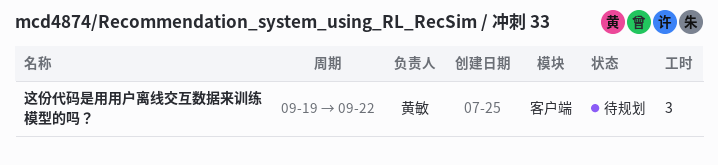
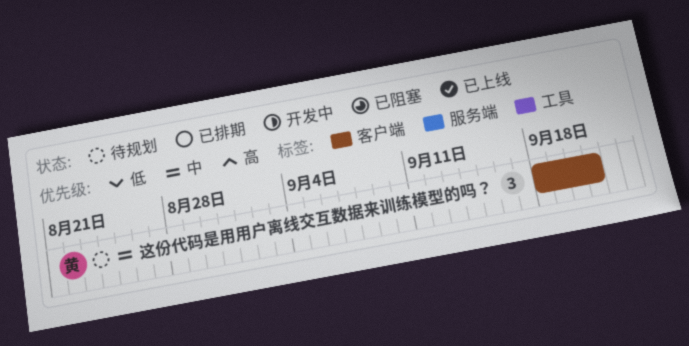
这份代码是用用户离线交互数据来训练模型的吗？, start: Sep 19 -> Sep 18
这份代码是用用户离线交互数据来训练模型的吗？, due: Sep 22 -> Sep 21

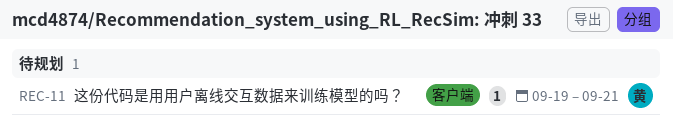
这份代码是用用户离线交互数据来训练模型的吗？, estimate: 3 -> 1
这份代码是用用户离线交互数据来训练模型的吗？, start: Sep 18 -> Sep 19

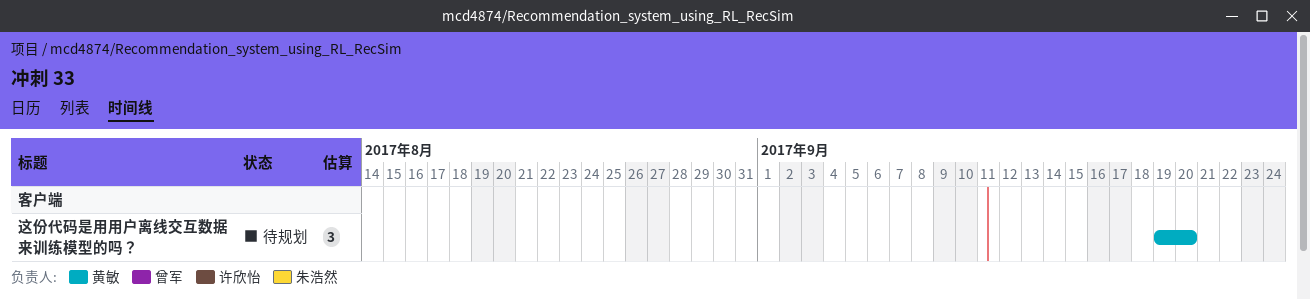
这份代码是用用户离线交互数据来训练模型的吗？, estimate: 1 -> 3
这份代码是用用户离线交互数据来训练模型的吗？, due: Sep 21 -> Sep 20

